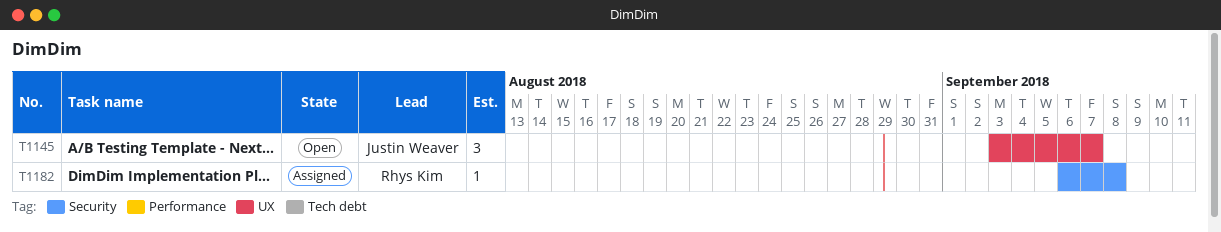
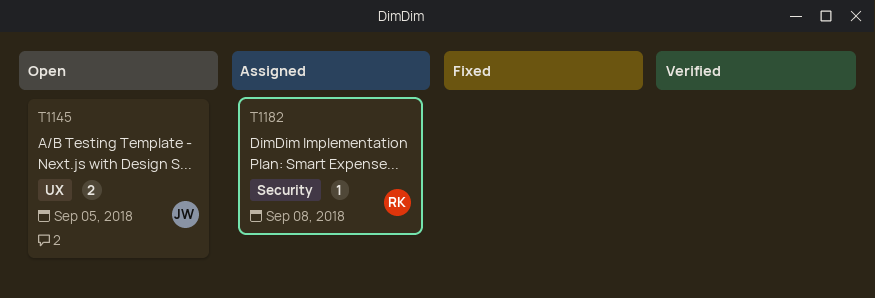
T1145, estimate: 3 -> 2
T1145, due: Sep 7 -> Sep 5

